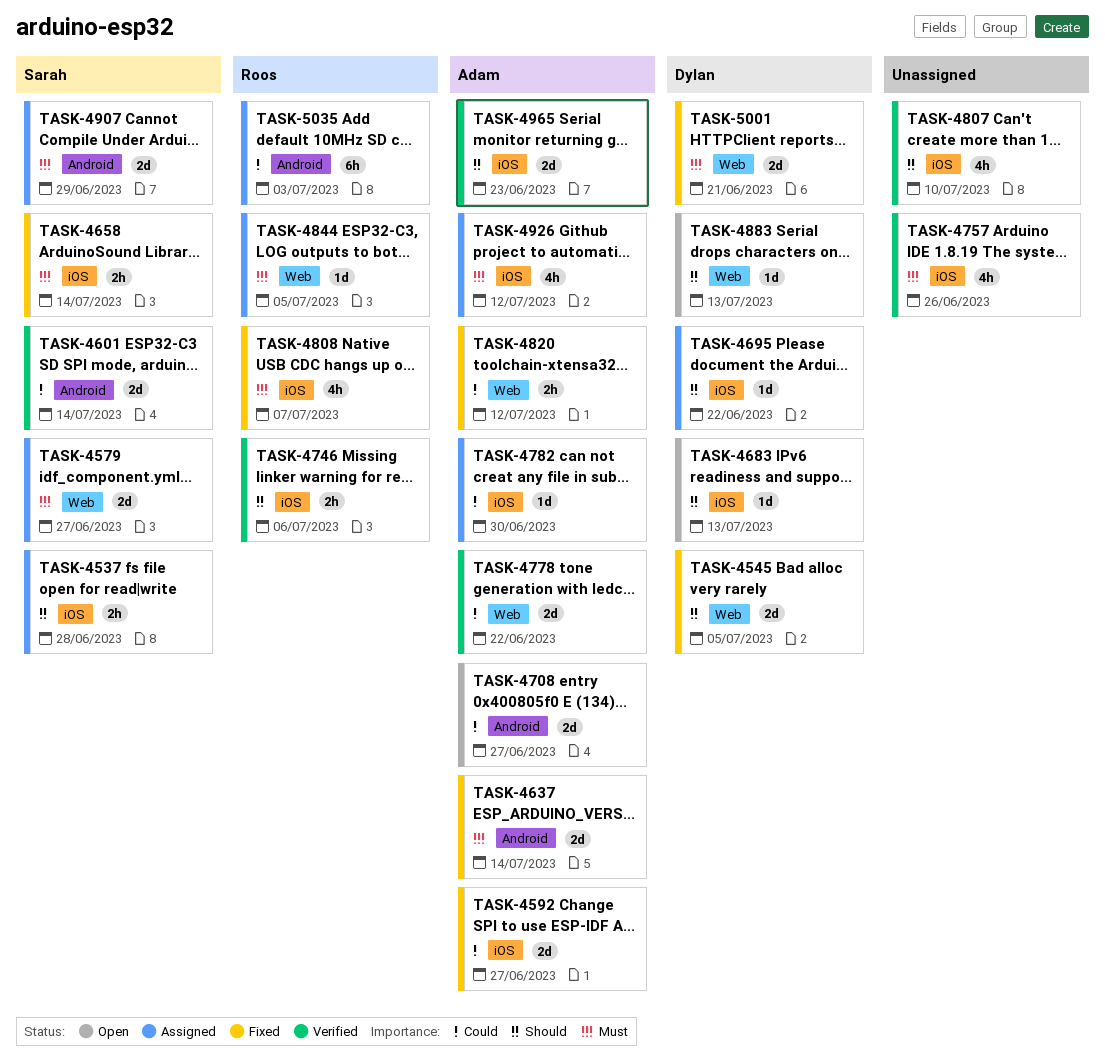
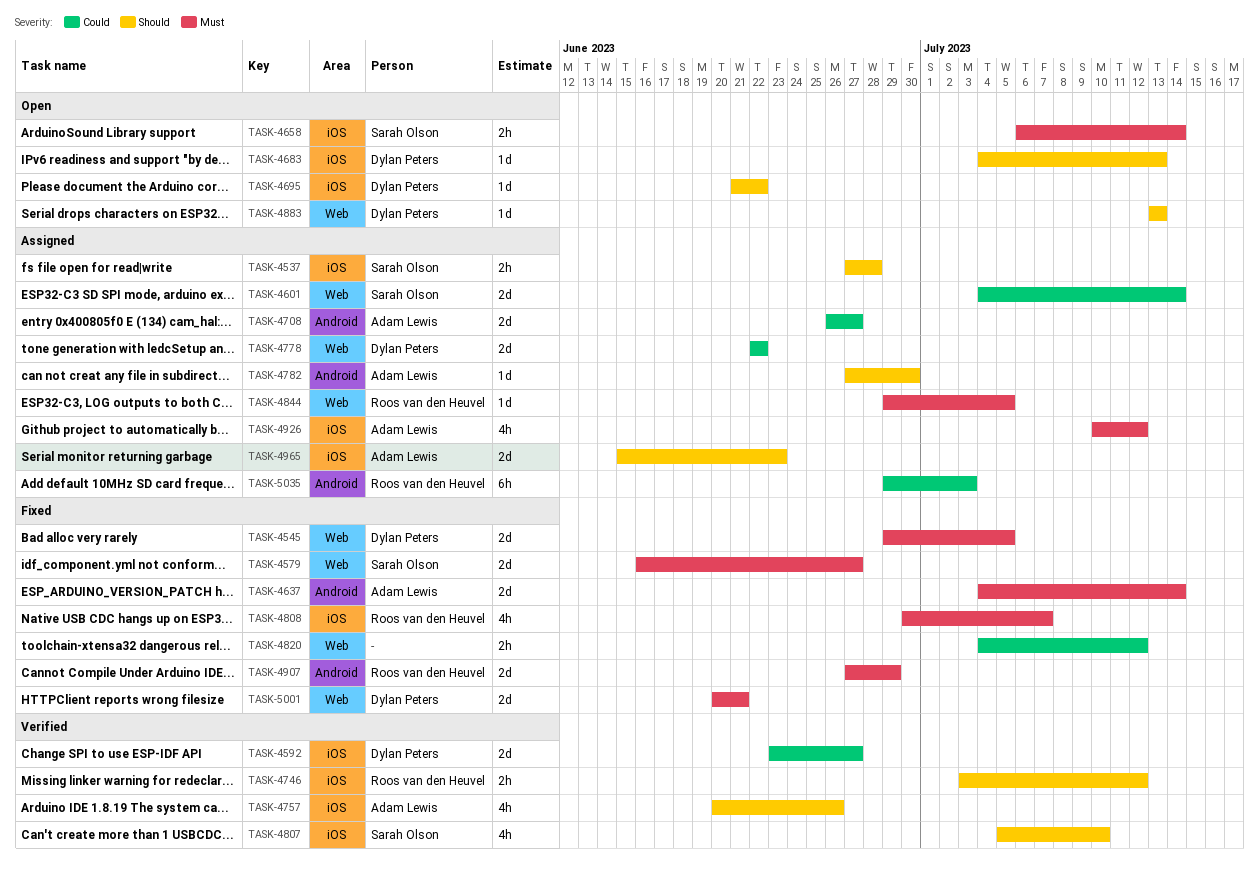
TASK-4545, priority: Should -> Must
TASK-4579, status: Assigned -> Fixed
TASK-4592, status: Fixed -> Verified
TASK-4592, owner: Adam Lewis -> Dylan Peters
TASK-4601, status: Verified -> Assigned
TASK-4601, label: Android -> Web
TASK-4658, status: Fixed -> Open
TASK-4695, status: Assigned -> Open
TASK-4708, status: Open -> Assigned
TASK-4746, due: Jul 6 -> Jul 12
TASK-4757, owner: none -> Adam Lewis
TASK-4757, priority: Must -> Should
TASK-4778, status: Verified -> Assigned
TASK-4778, owner: Adam Lewis -> Dylan Peters
TASK-4782, priority: Could -> Should
TASK-4782, label: iOS -> Android
TASK-4807, owner: none -> Sarah Olson
TASK-4820, owner: Adam Lewis -> none
TASK-4907, status: Assigned -> Fixed
TASK-4907, owner: Sarah Olson -> Roos van den Heuvel
TASK-4965, status: Verified -> Assigned

